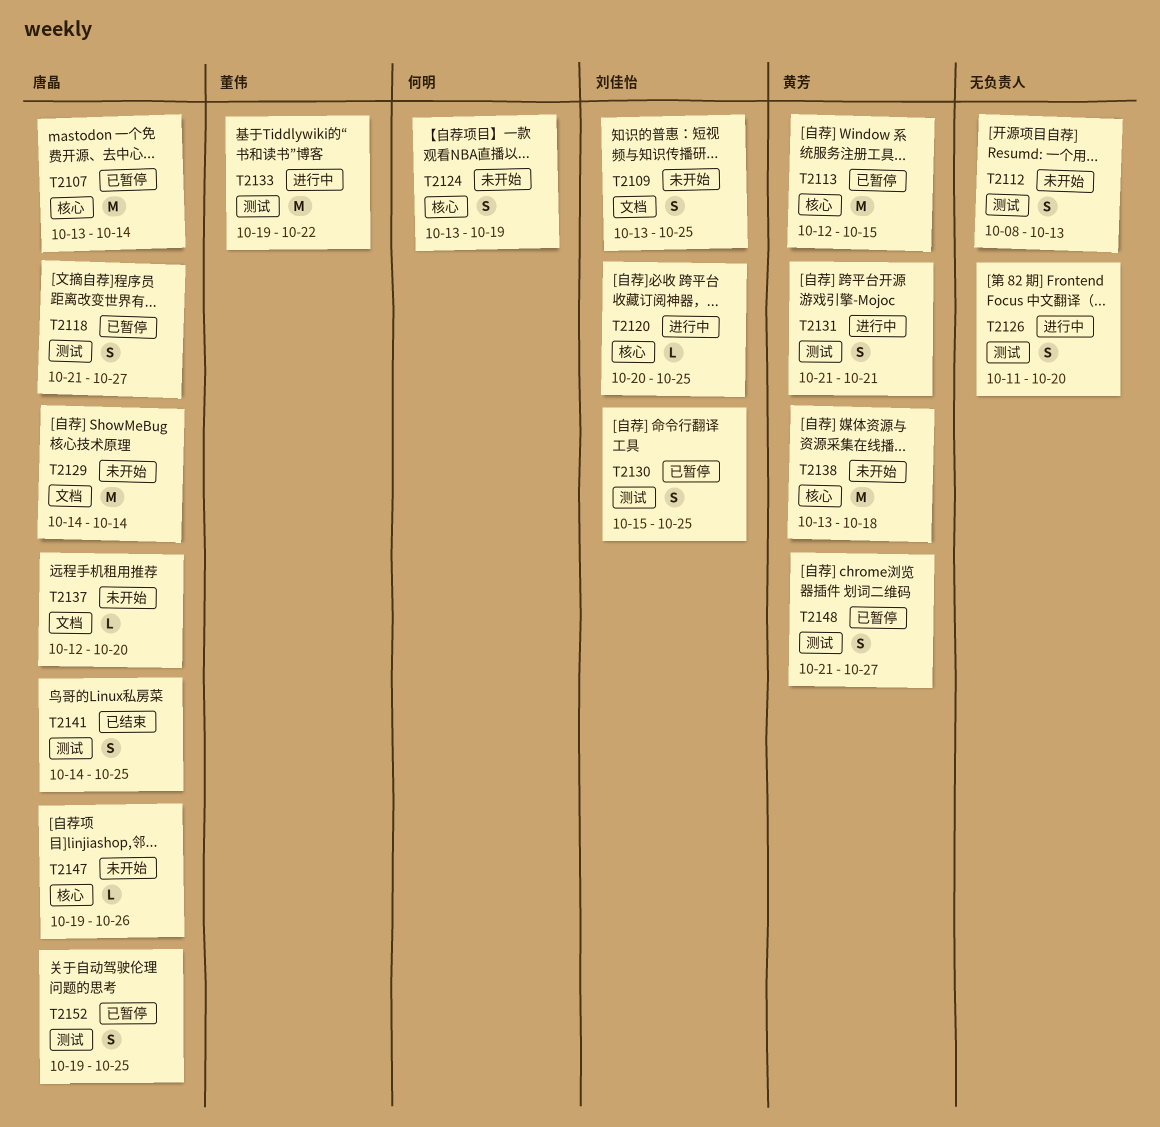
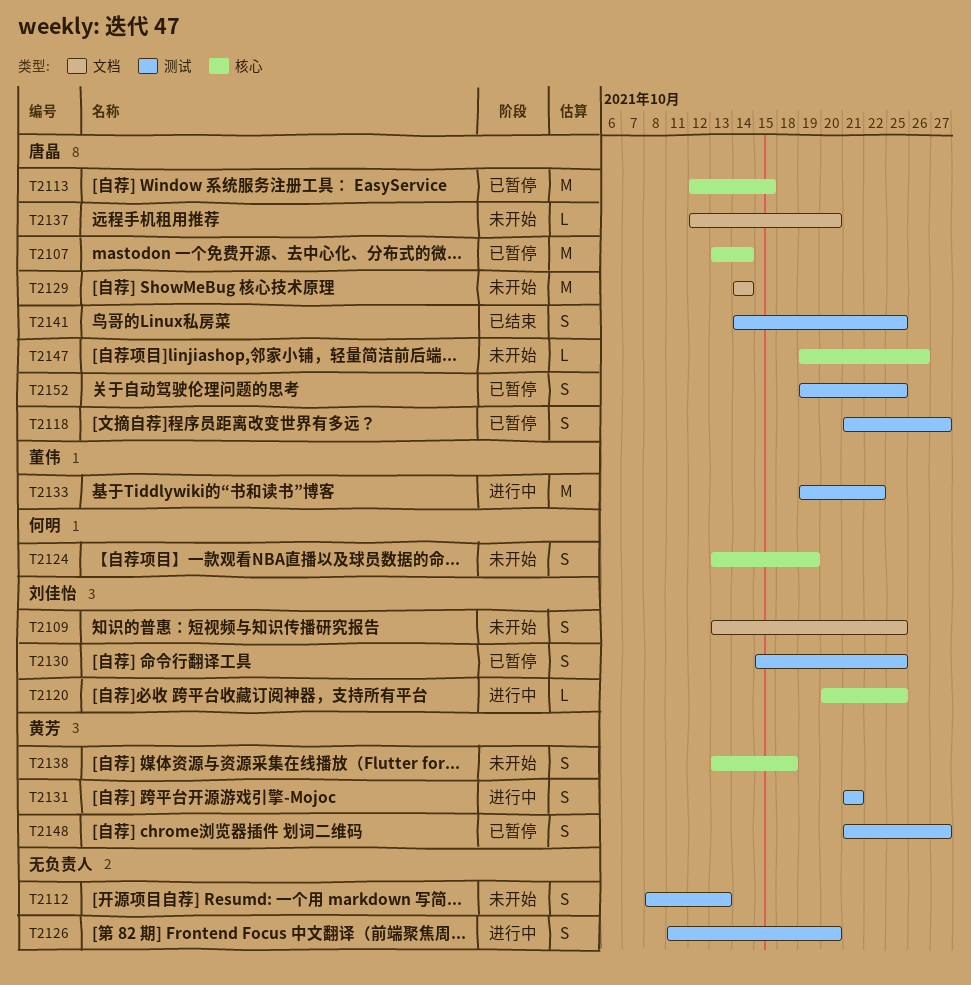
T2113, owner: 黄芳 -> 唐晶
T2138, estimate: M -> S

